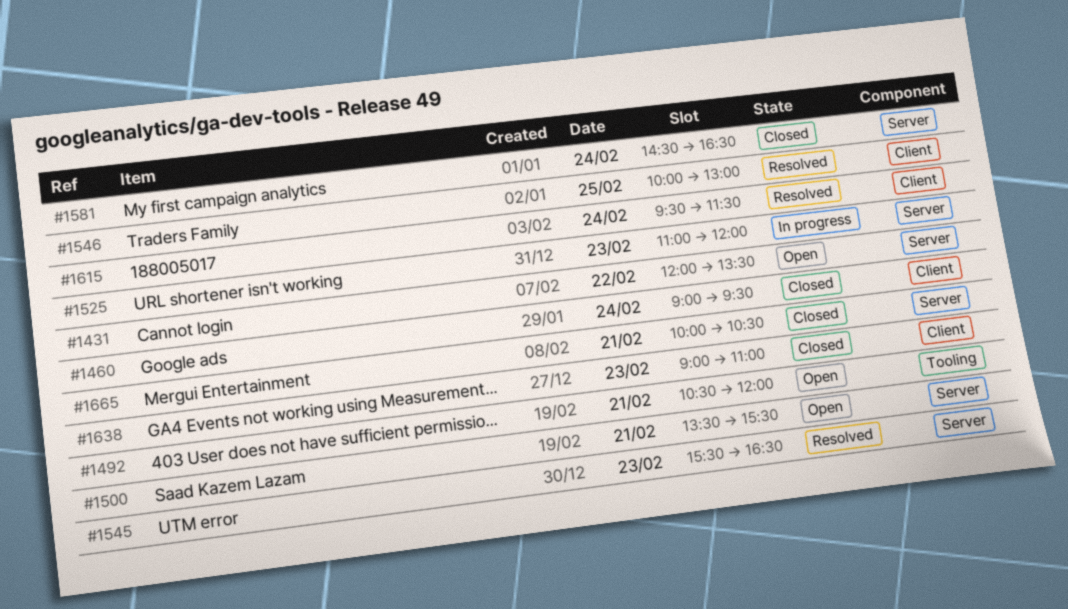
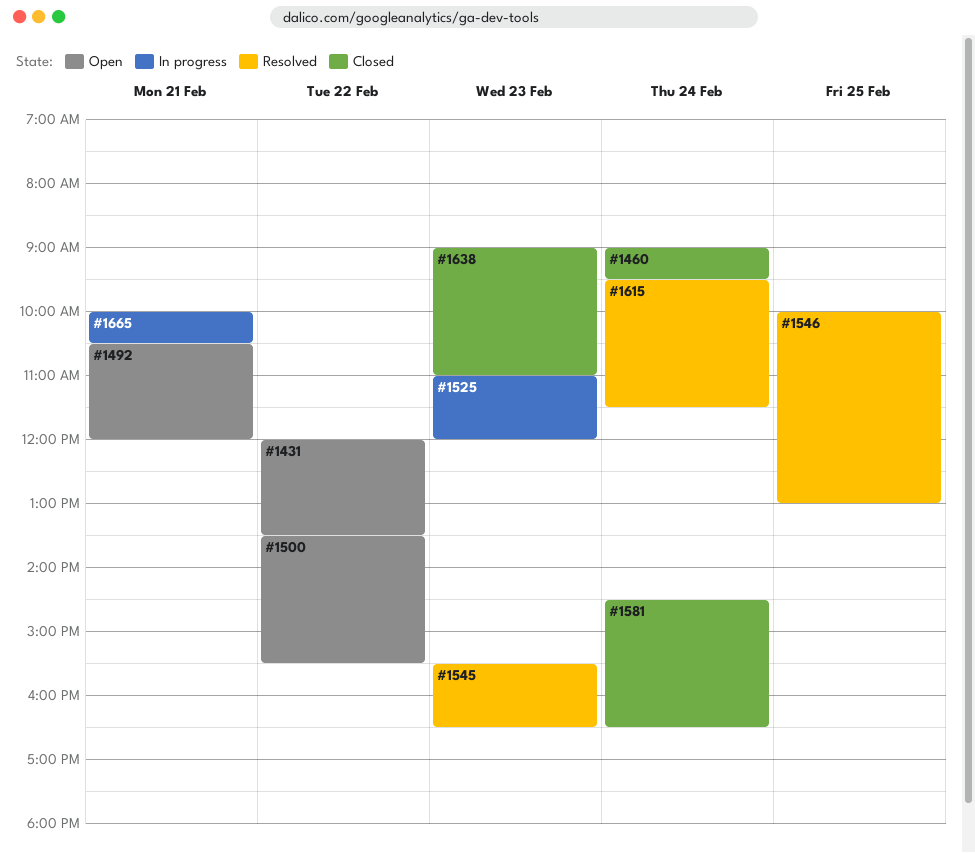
#1500, day: Feb 21 -> Feb 22
#1665, status: Closed -> In progress

